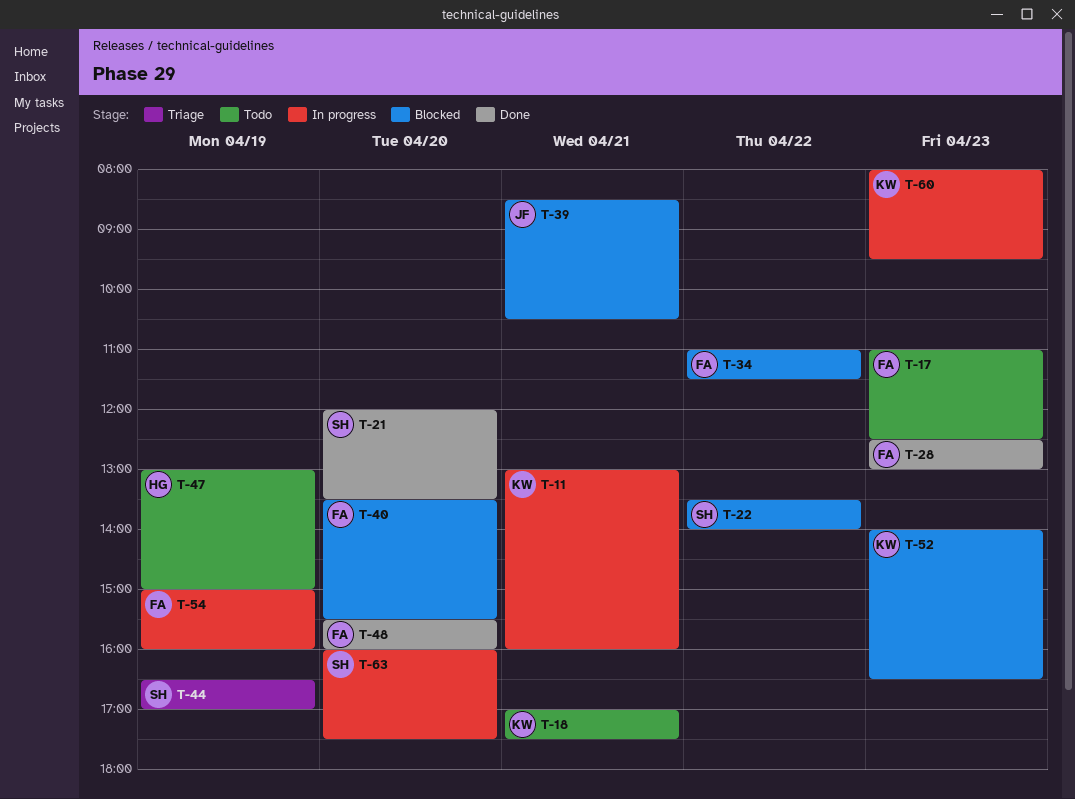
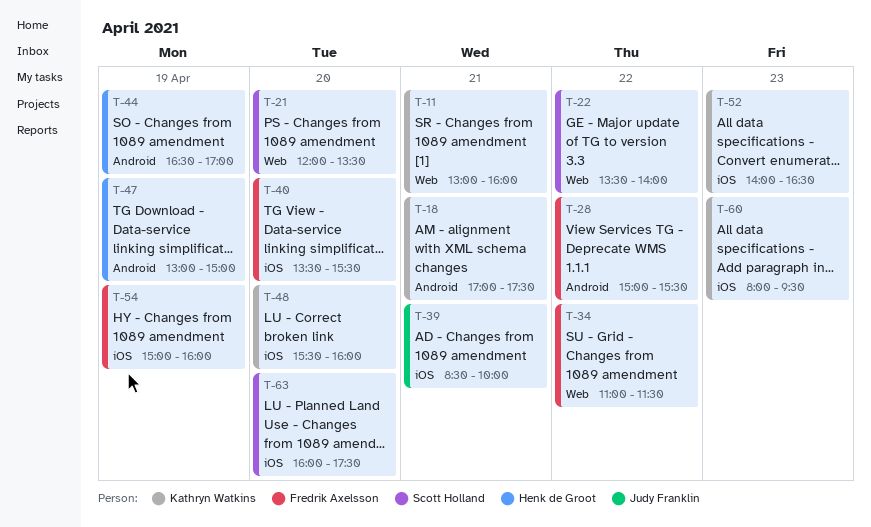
T-17: present -> none
T-28, day: Apr 23 -> Apr 22
T-28, begins: 12:30 -> 15:00
T-28, ends: 13:00 -> 15:30
T-39, ends: 10:30 -> 10:00
T-44, owner: Scott Holland -> Henk de Groot
T-48, owner: Fredrik Axelsson -> Kathryn Watkins

